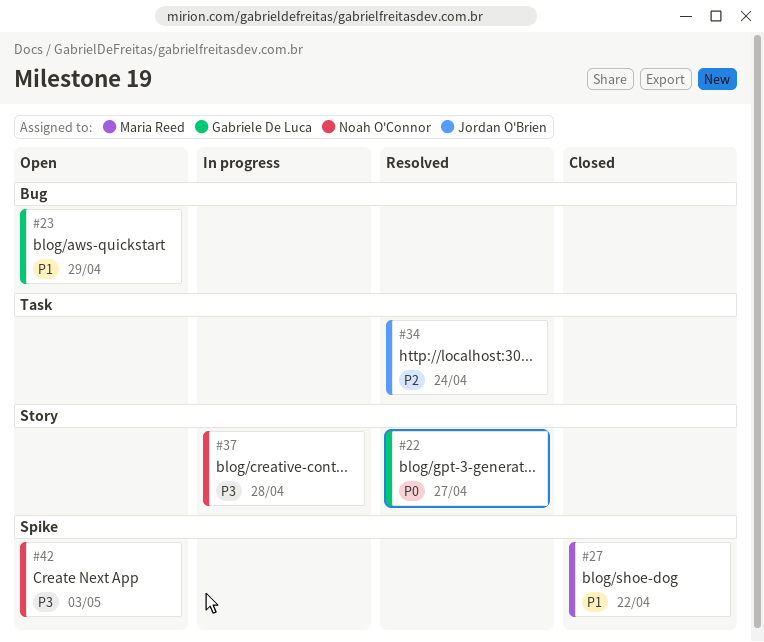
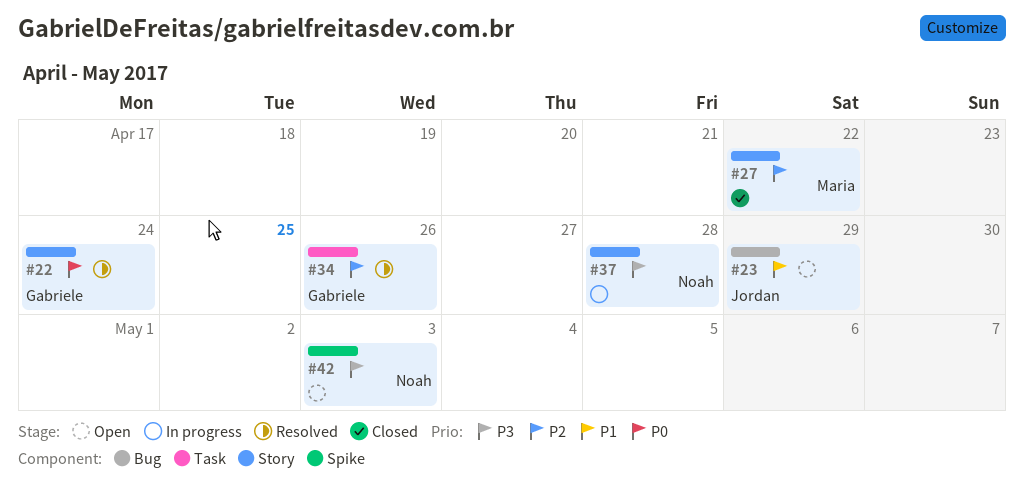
#22, due: Apr 27 -> Apr 24
#23, owner: Gabriele De Luca -> Jordan O'Brien
#27, priority: P1 -> P2
#27, label: Spike -> Story
#34, owner: Jordan O'Brien -> Gabriele De Luca
#34, due: Apr 24 -> Apr 26

